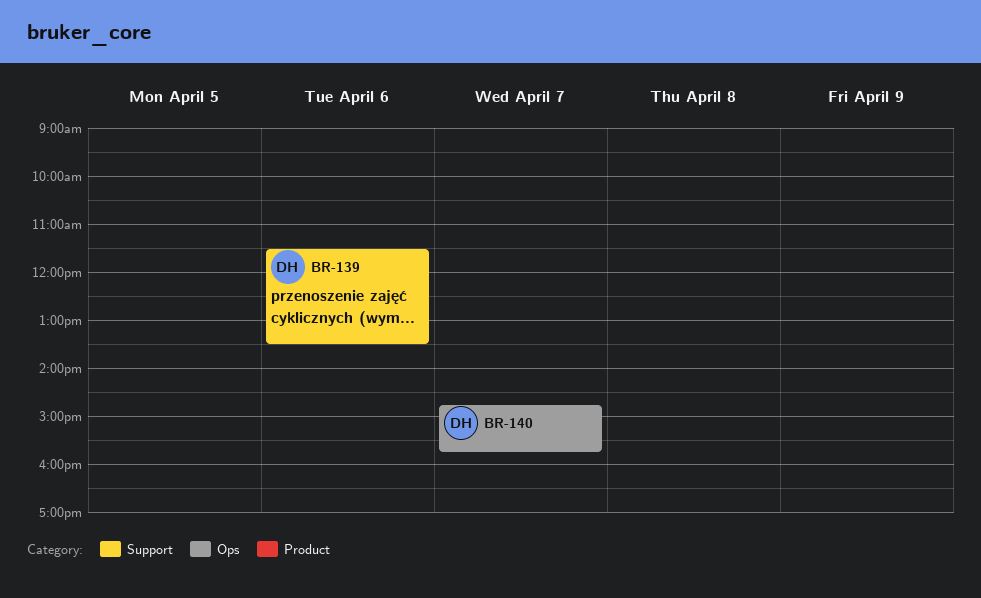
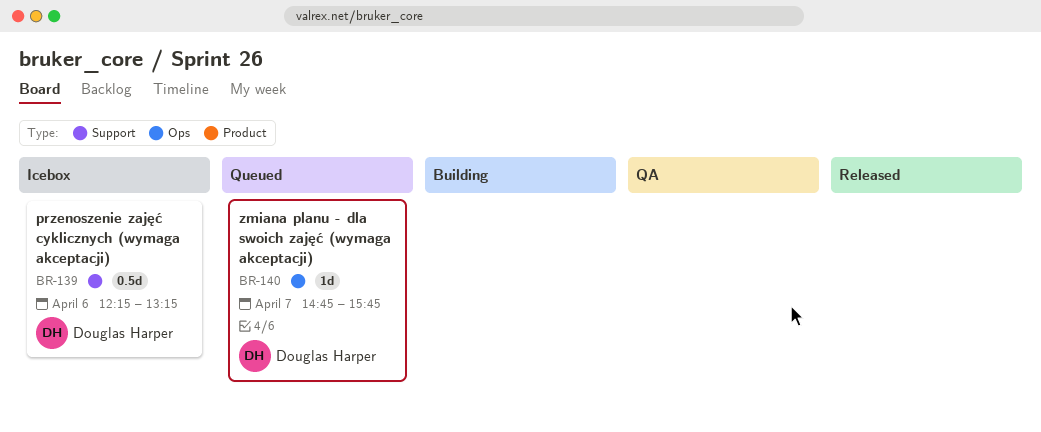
BR-139, begins: 11:30 -> 12:15
BR-139, ends: 13:30 -> 13:15

